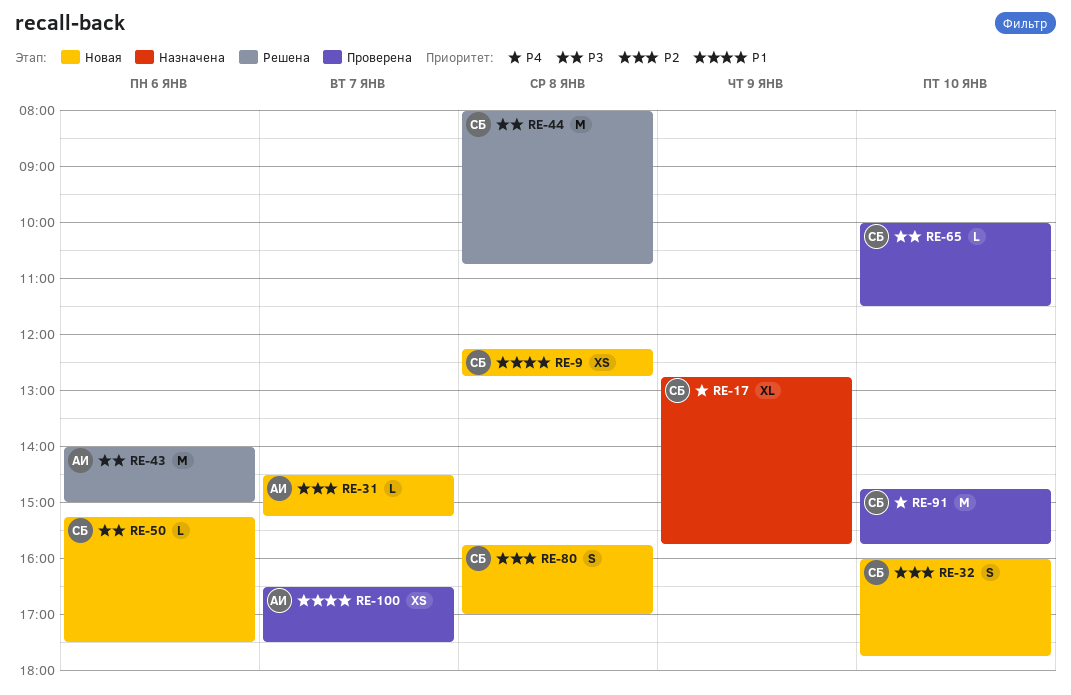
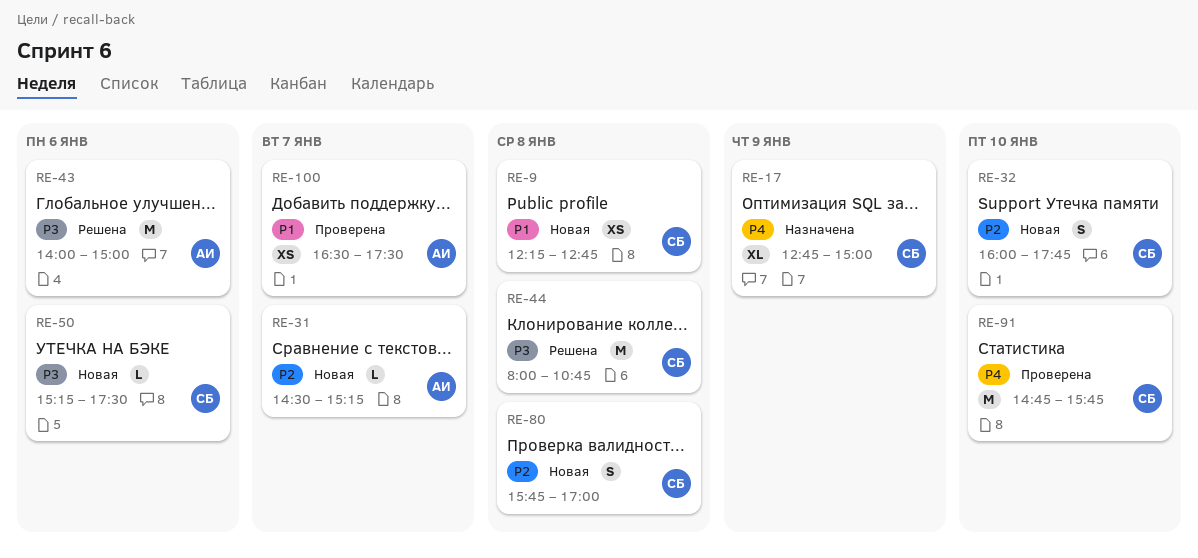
RE-17, ends: 15:45 -> 15:00
RE-65: present -> none

